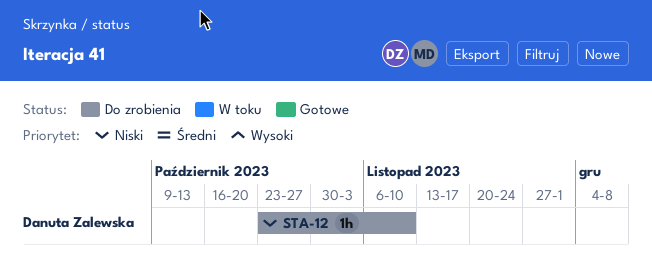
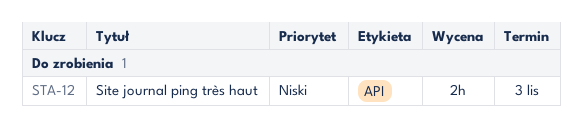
STA-12, estimate: 1h -> 2h
STA-12, due: Nov 10 -> Nov 3

